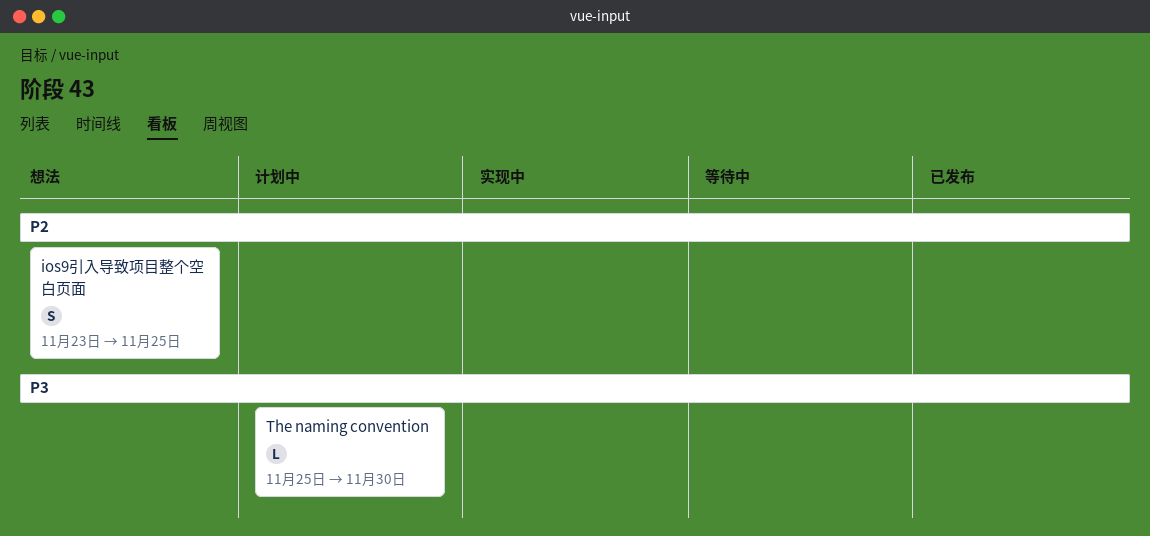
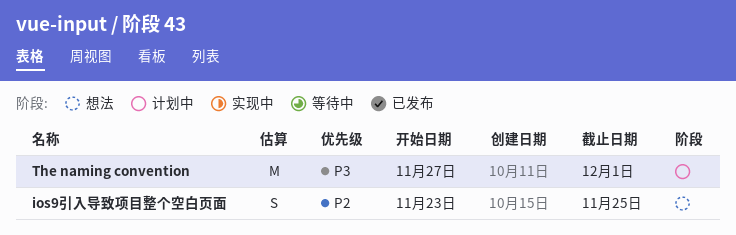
The naming convention, estimate: L -> M
The naming convention, start: Nov 25 -> Nov 27
The naming convention, due: Nov 30 -> Dec 1

